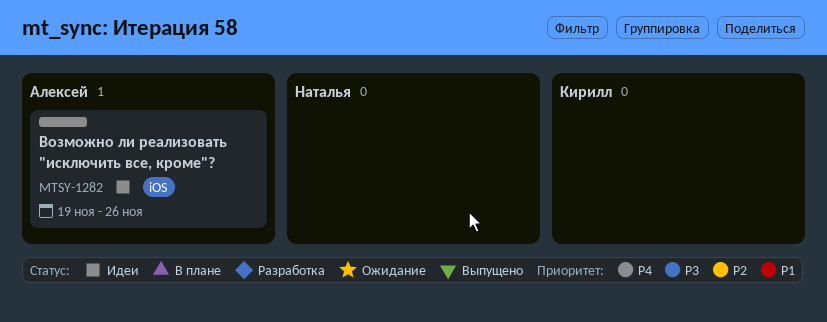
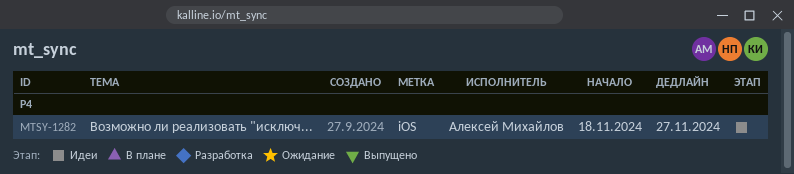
MTSY-1282, start: Nov 19 -> Nov 18
MTSY-1282, due: Nov 26 -> Nov 27

